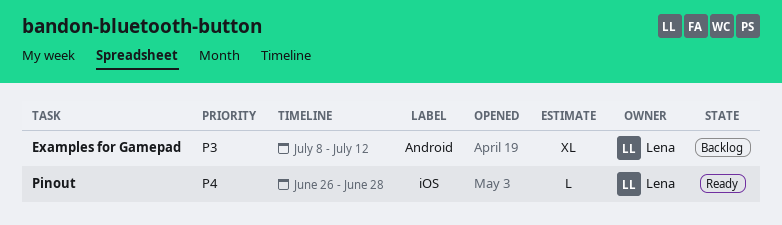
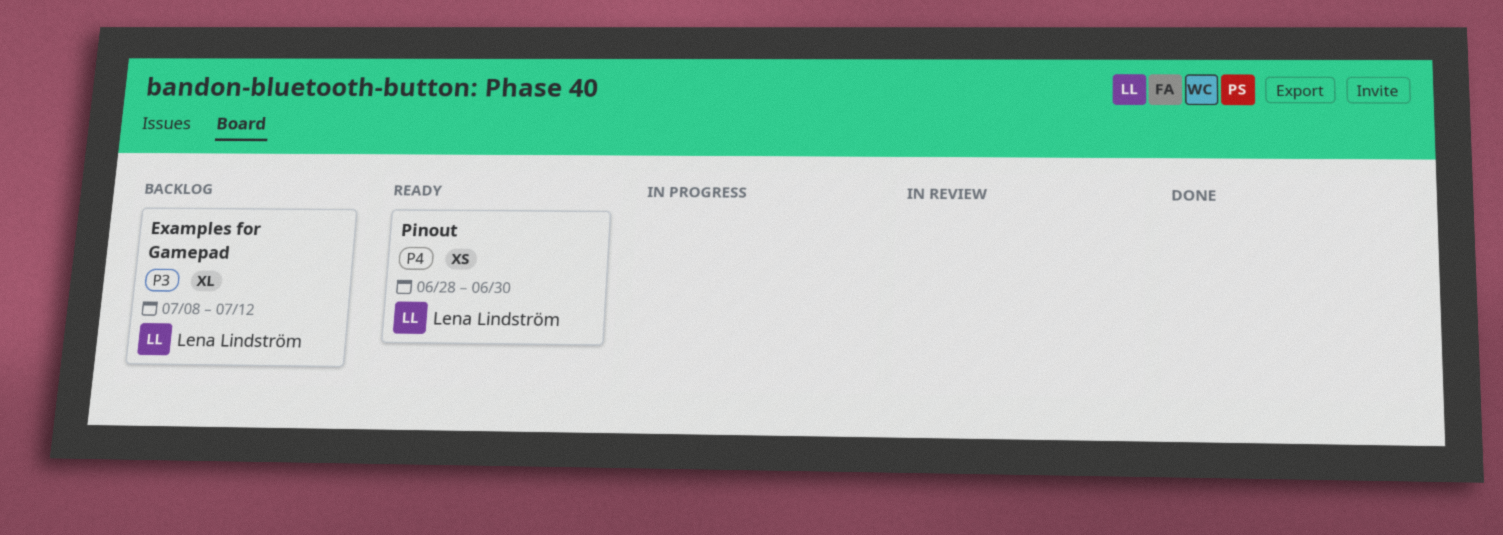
Pinout, estimate: L -> XS
Pinout, start: Jun 26 -> Jun 28
Pinout, due: Jun 28 -> Jun 30

